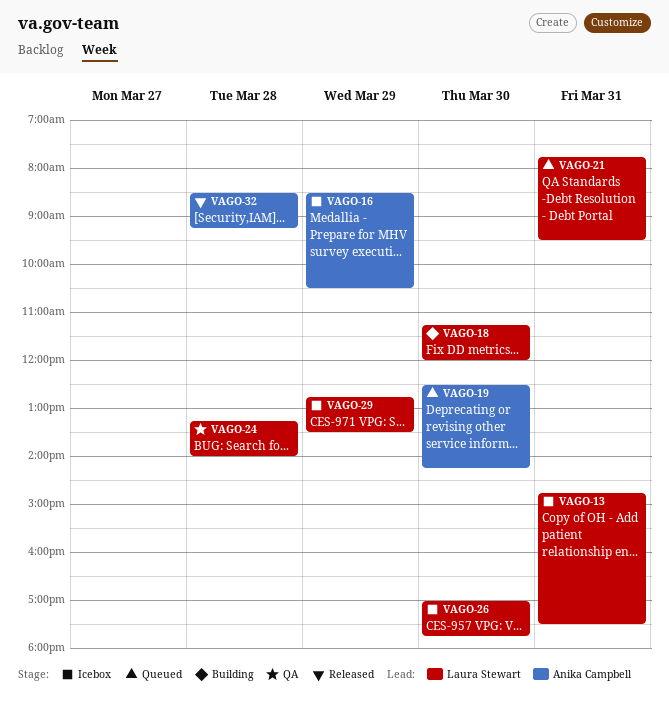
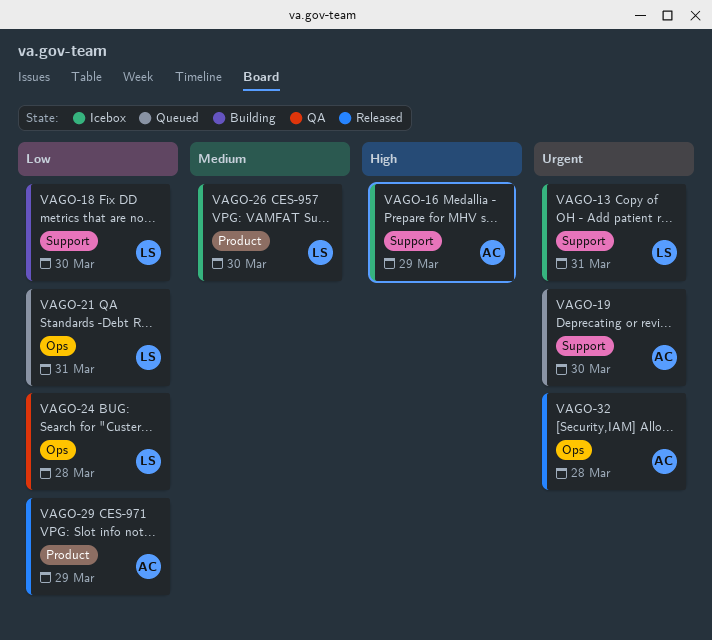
VAGO-29, status: Icebox -> Released
VAGO-29, owner: Laura Stewart -> Anika Campbell

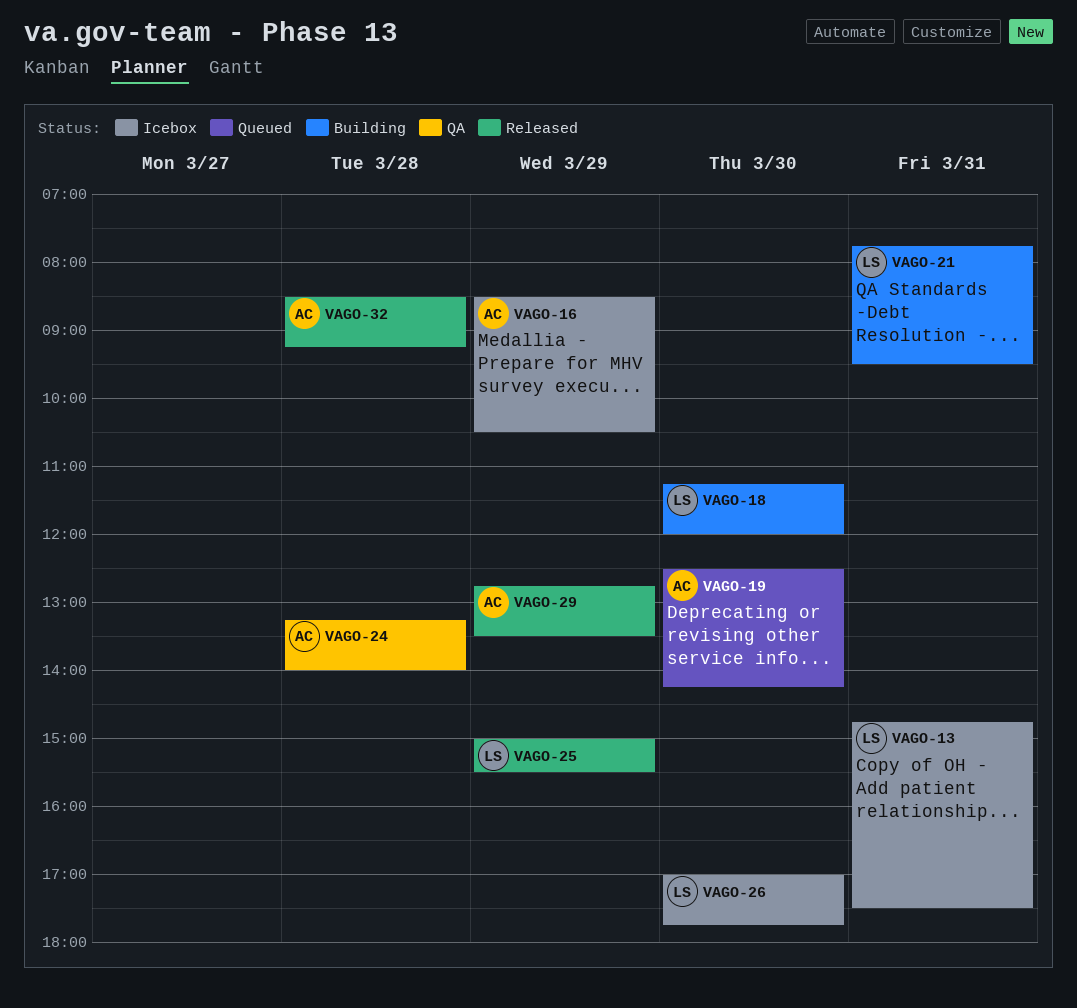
VAGO-21, status: Queued -> Building
VAGO-24, owner: LS -> AC
VAGO-25: none -> present

